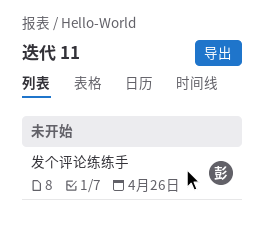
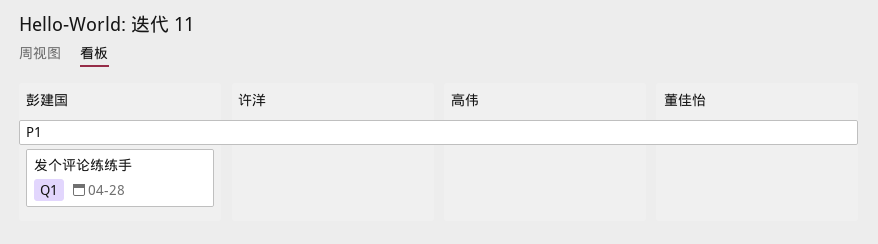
发个评论练练手, due: Apr 26 -> Apr 28

